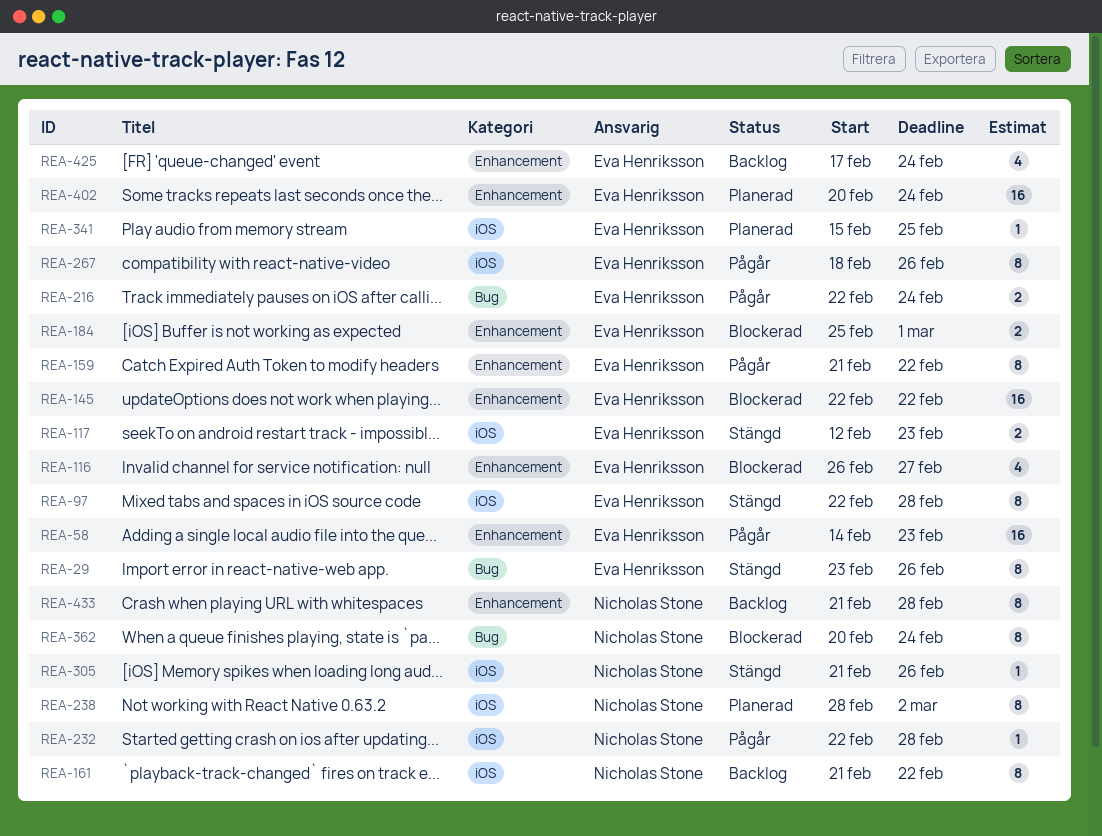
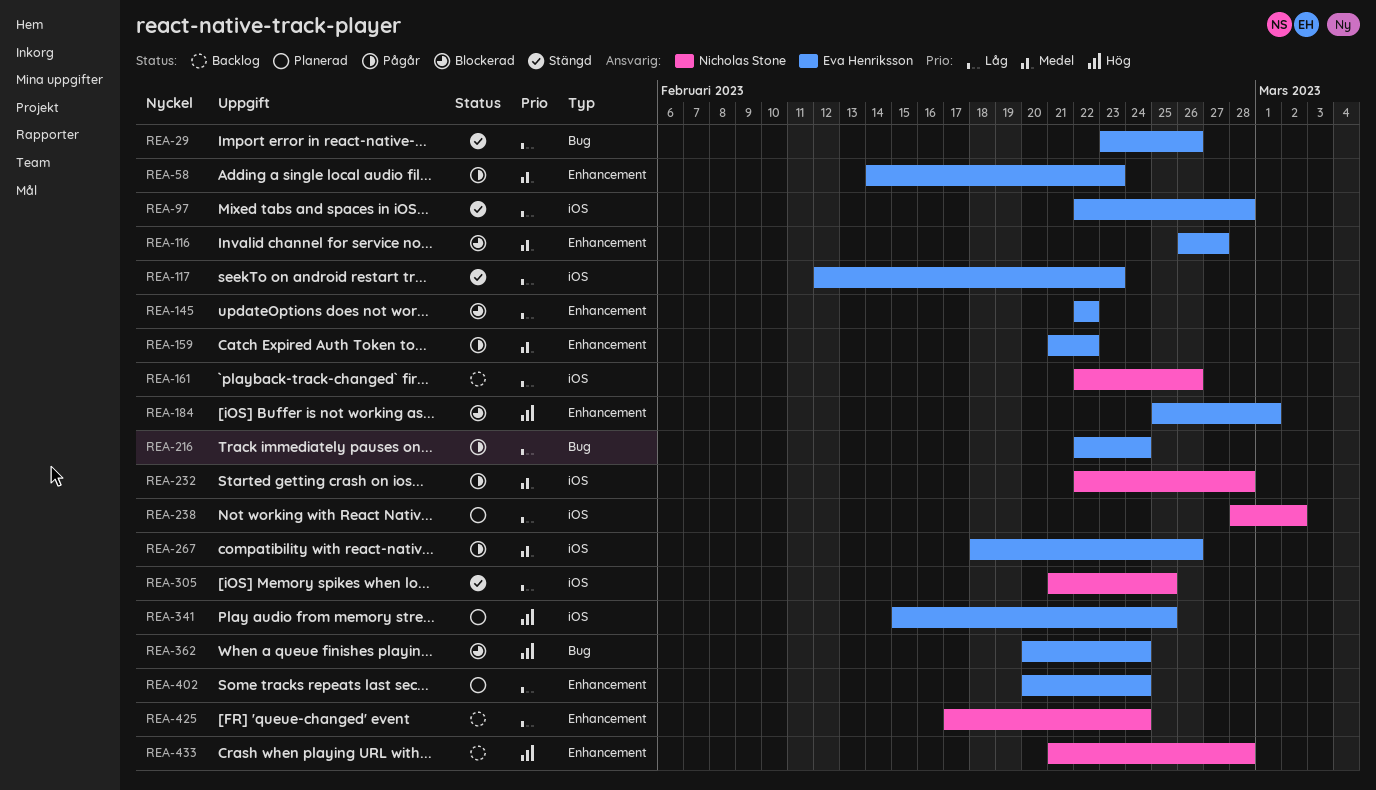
REA-161, start: Feb 21 -> Feb 22
REA-161, due: Feb 22 -> Feb 26
REA-305, due: Feb 26 -> Feb 25
REA-362, owner: Nicholas Stone -> Eva Henriksson
REA-425, owner: Eva Henriksson -> Nicholas Stone

